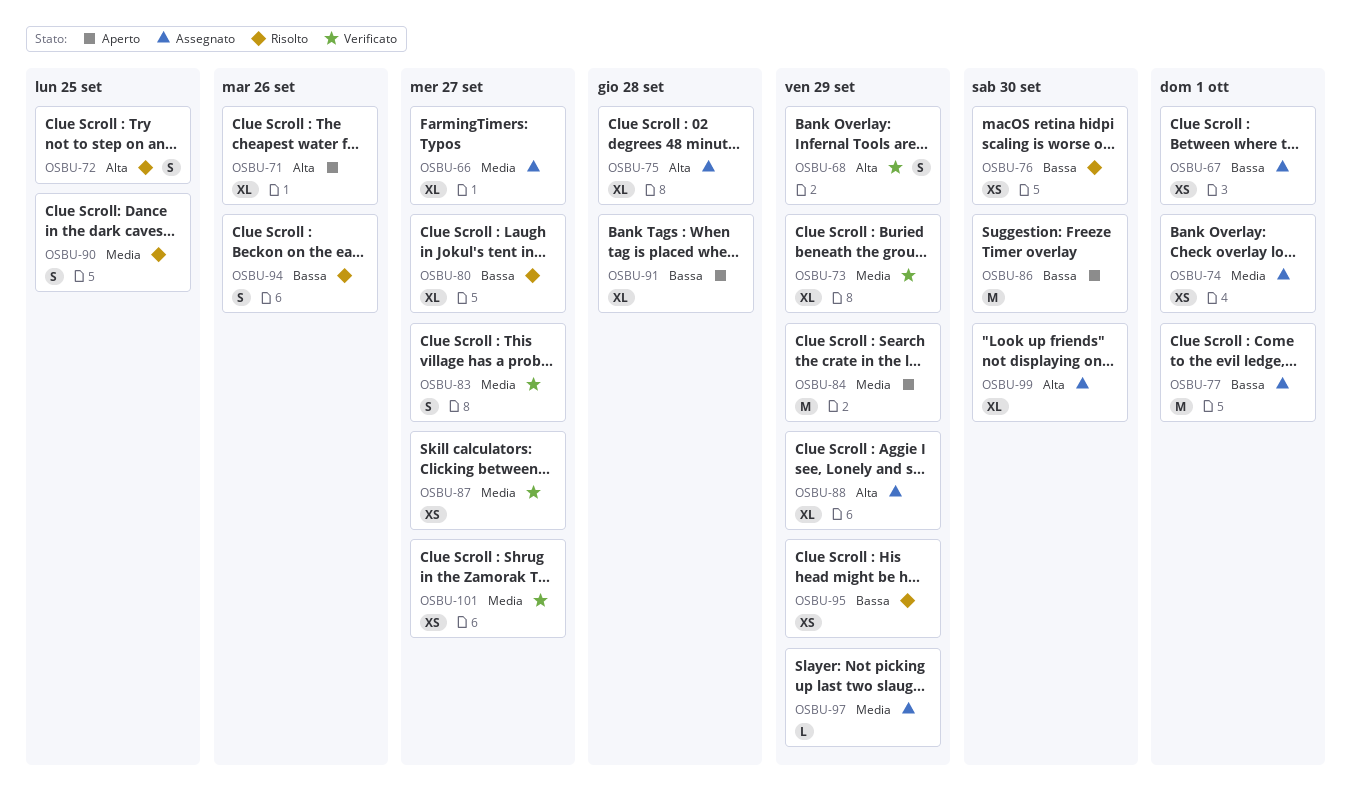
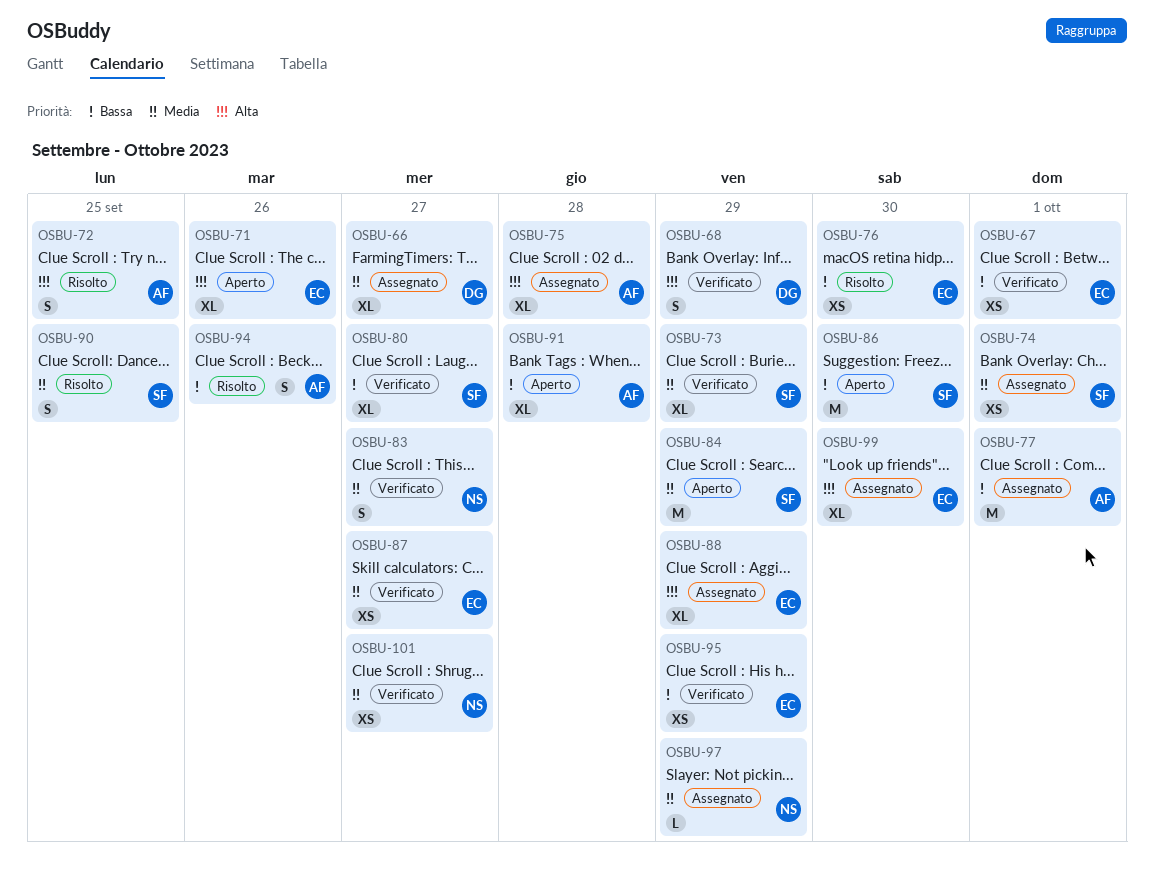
OSBU-67, status: Assegnato -> Verificato
OSBU-80, status: Risolto -> Verificato
OSBU-95, status: Risolto -> Verificato

